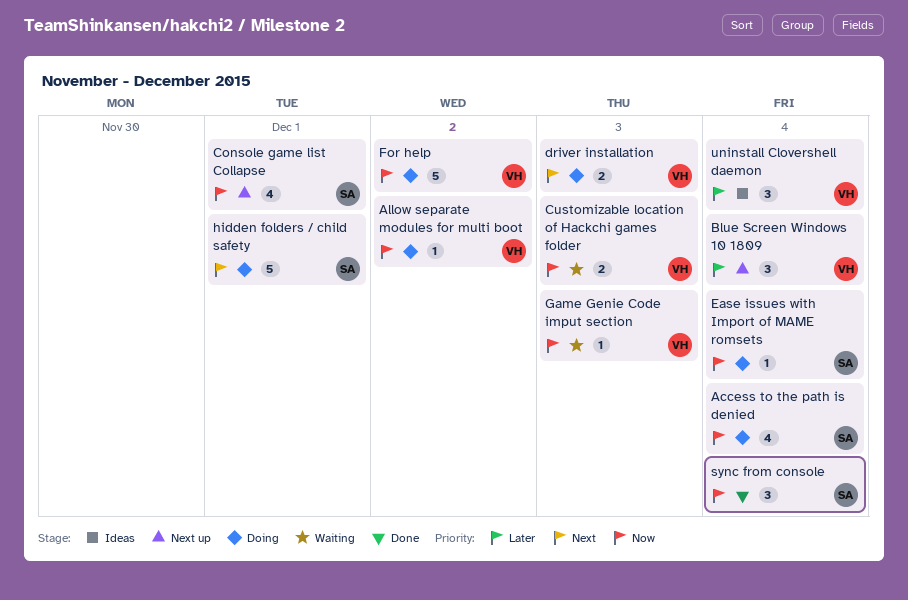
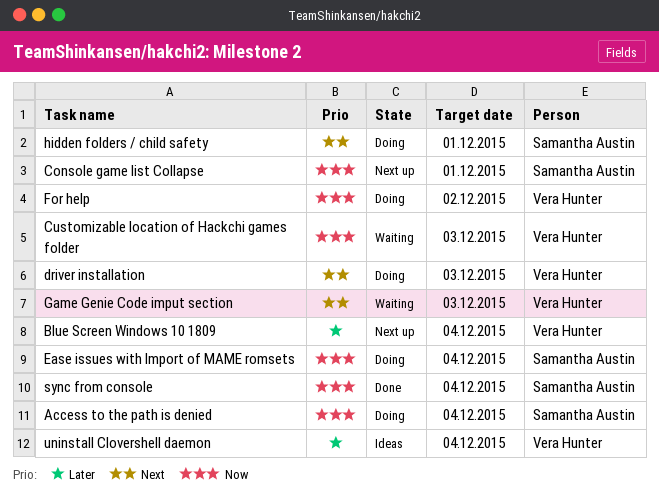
Allow separate modules for multi boot: present -> none
Game Genie Code imput section, priority: Now -> Next

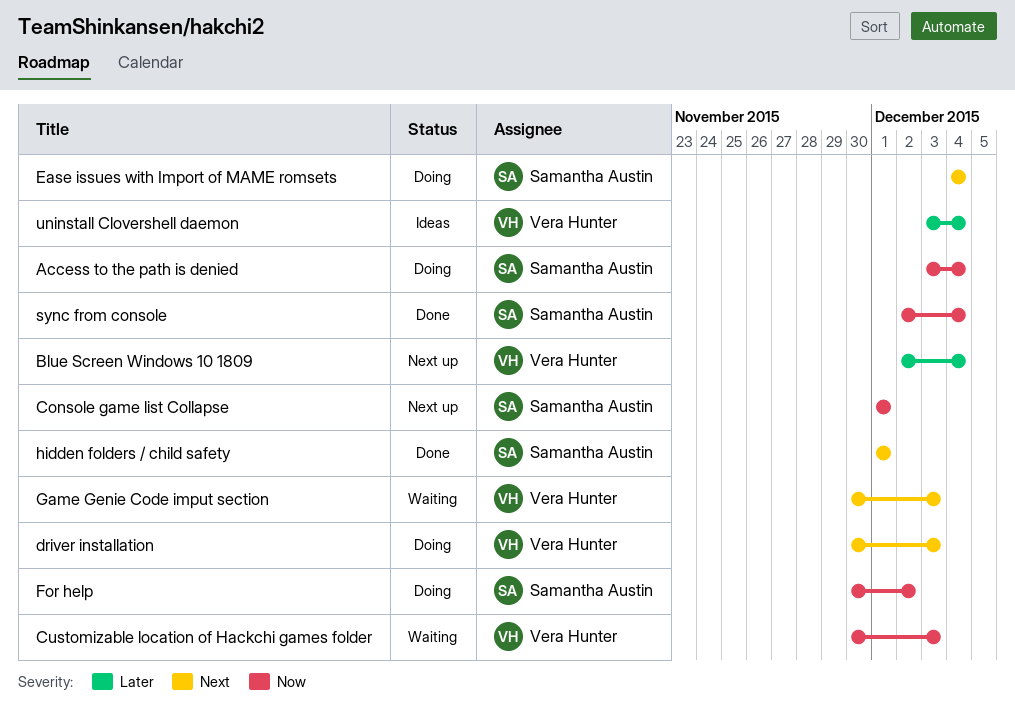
Ease issues with Import of MAME romsets, priority: Now -> Next
For help, owner: Vera Hunter -> Samantha Austin
hidden folders / child safety, status: Doing -> Done

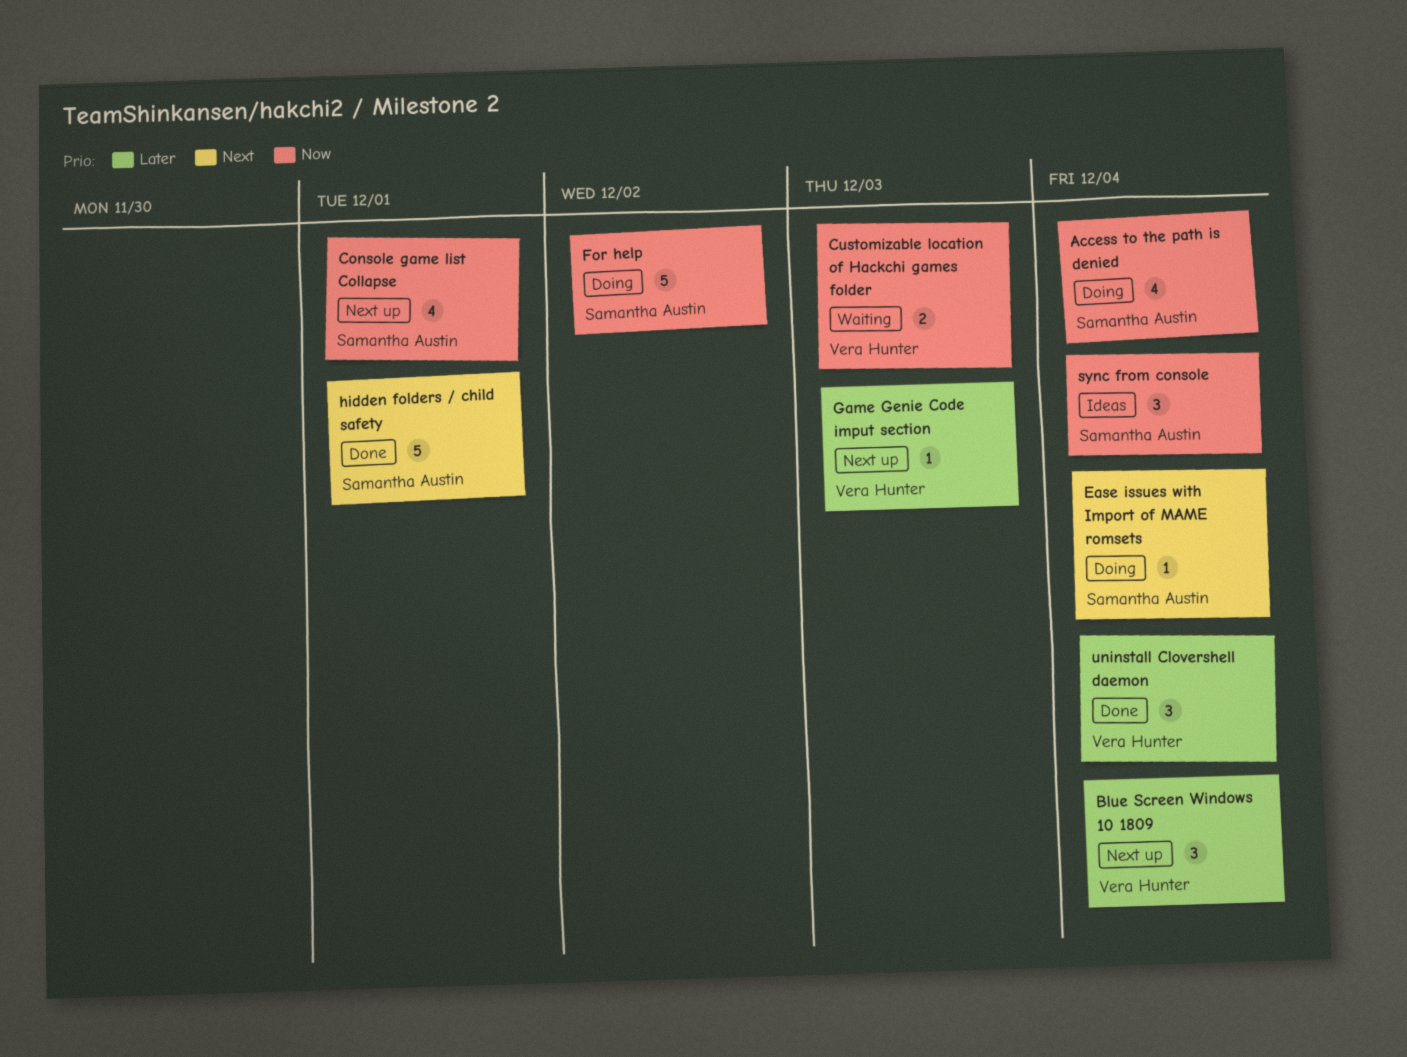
driver installation: present -> none
Game Genie Code imput section, status: Waiting -> Next up
Game Genie Code imput section, priority: Next -> Later
sync from console, status: Done -> Ideas
uninstall Clovershell daemon, status: Ideas -> Done

